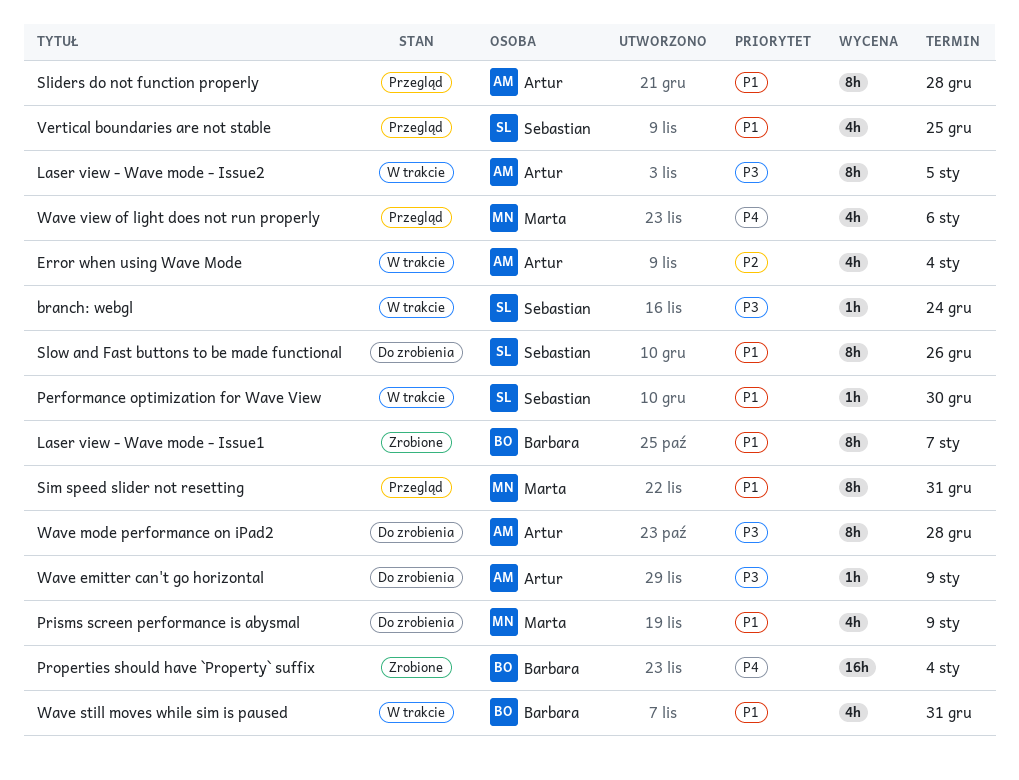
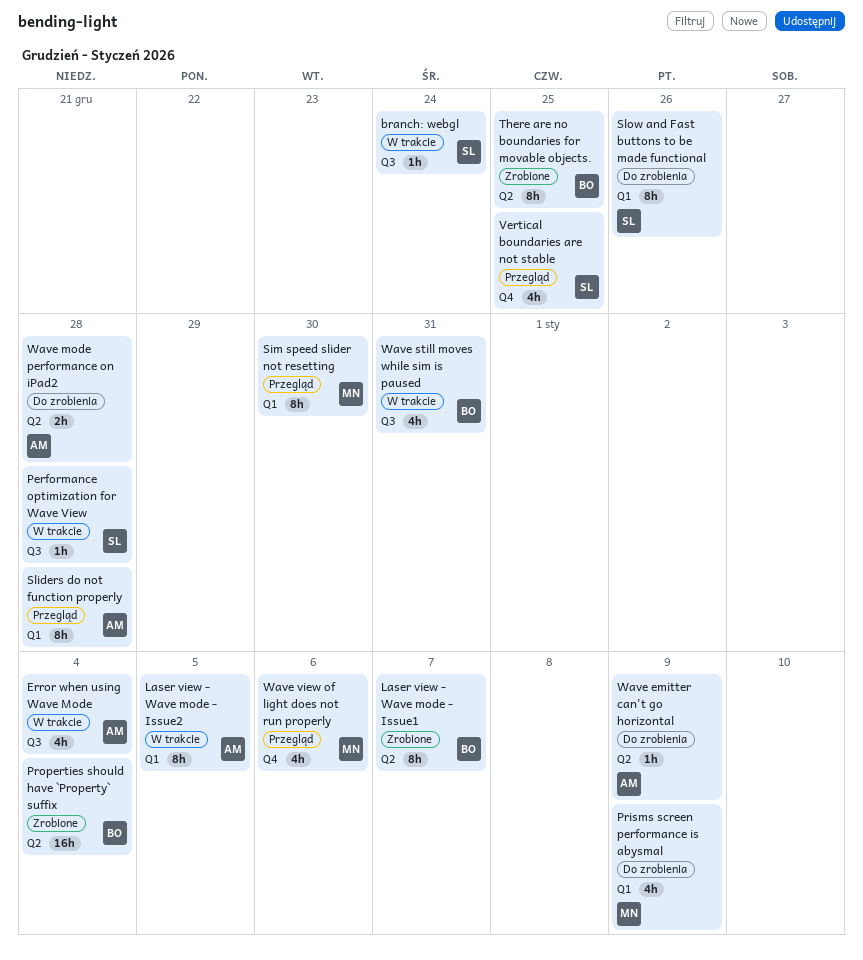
Performance optimization for Wave View, due: Dec 30 -> Dec 28
Sim speed slider not resetting, due: Dec 31 -> Dec 30
There are no boundaries for movable objects.: none -> present
Wave mode performance on iPad2, estimate: 8h -> 2h

